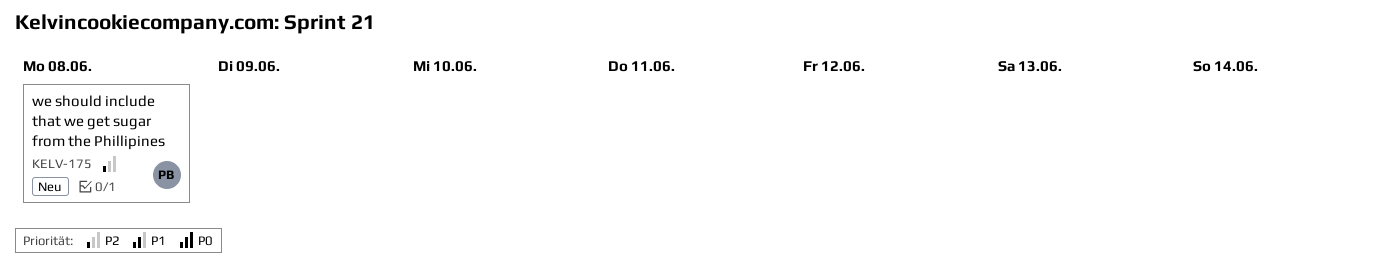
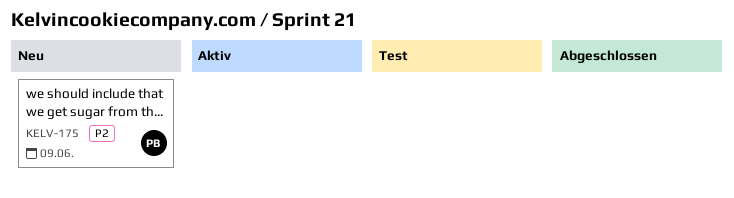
KELV-175, due: Jun 8 -> Jun 9

